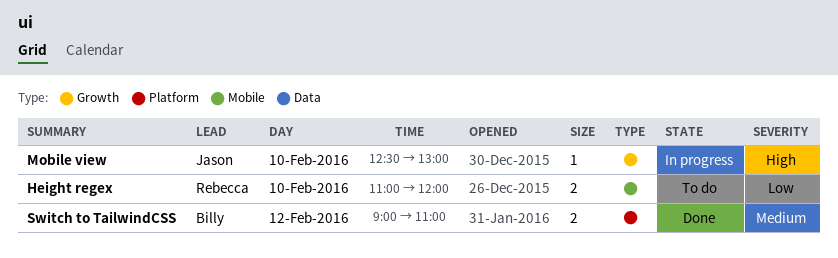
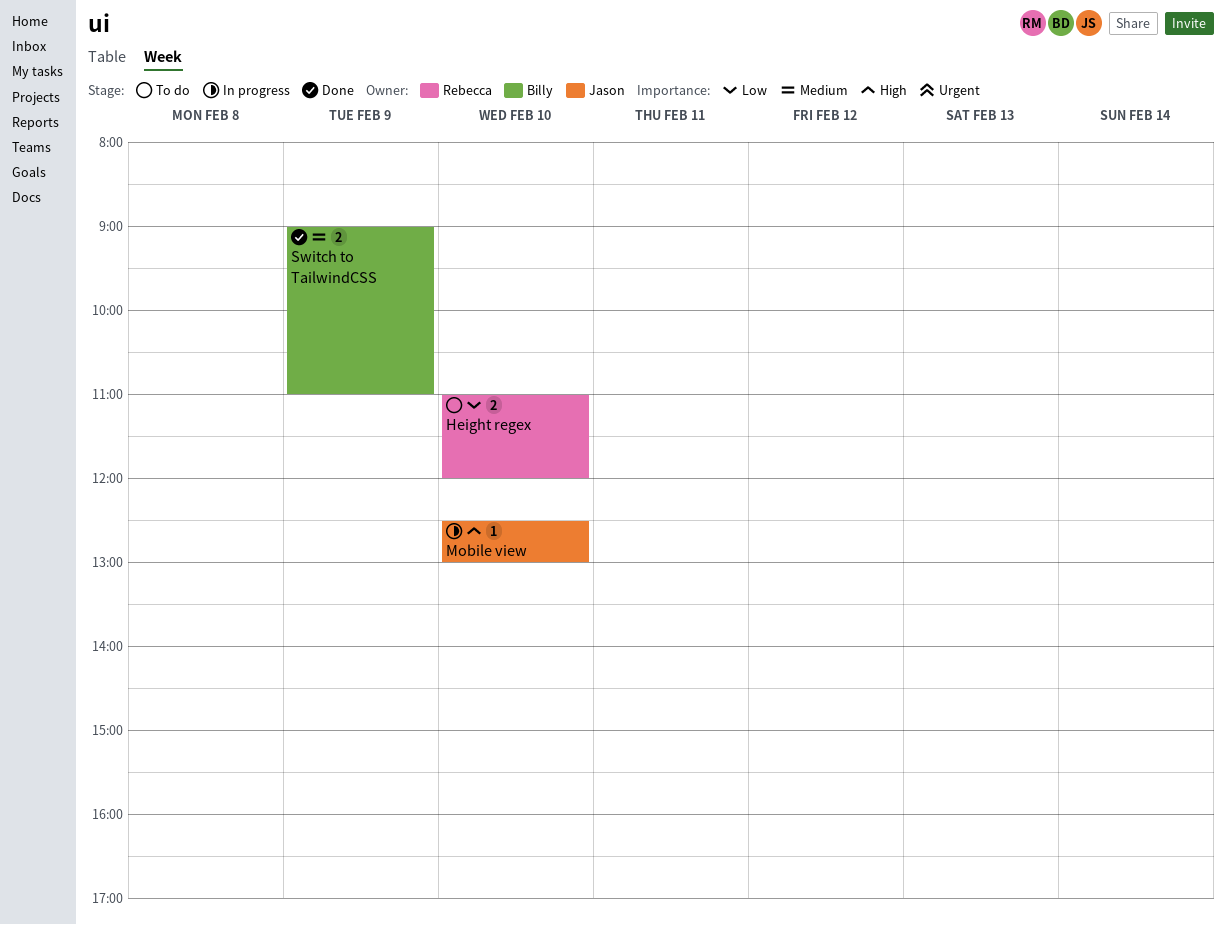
Switch to TailwindCSS, day: Feb 12 -> Feb 9

